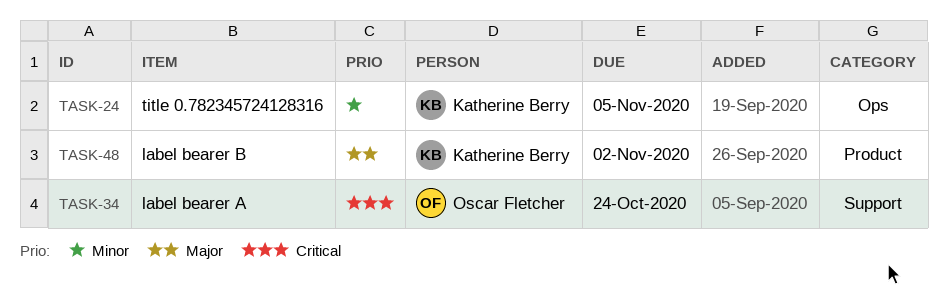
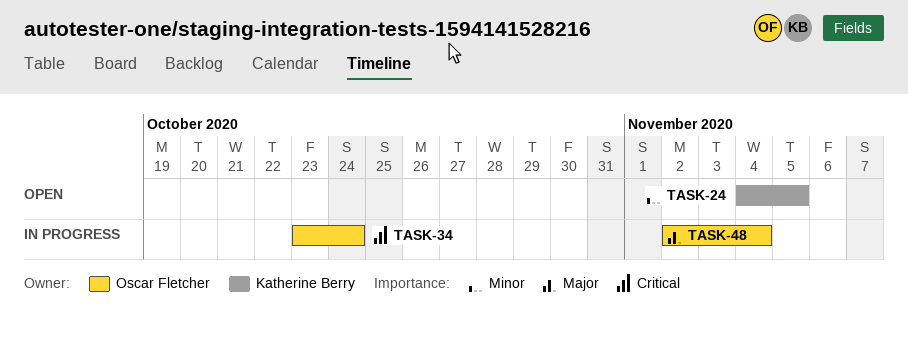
TASK-48, owner: Katherine Berry -> Oscar Fletcher
TASK-48, due: Nov 2 -> Nov 4

